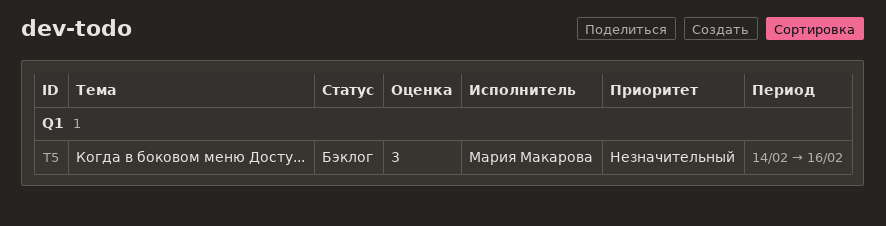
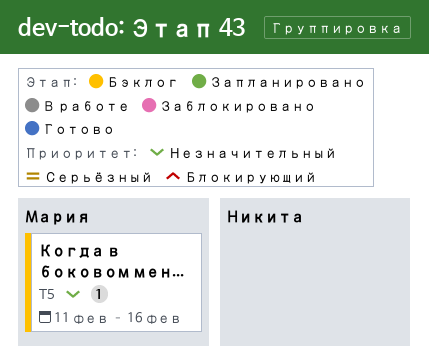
T5, estimate: 3 -> 1
T5, start: Feb 14 -> Feb 11

